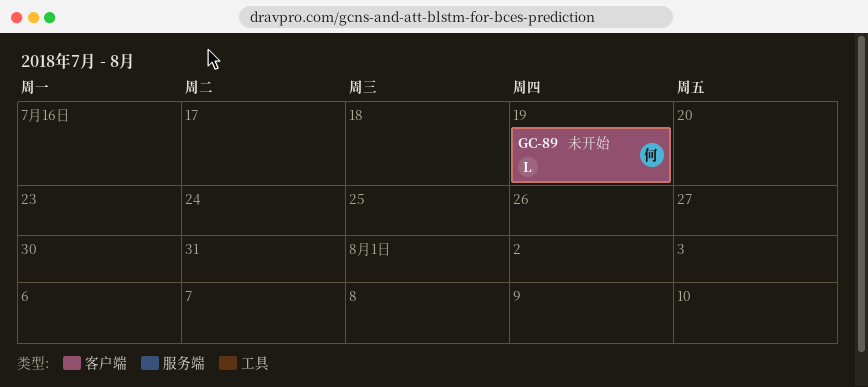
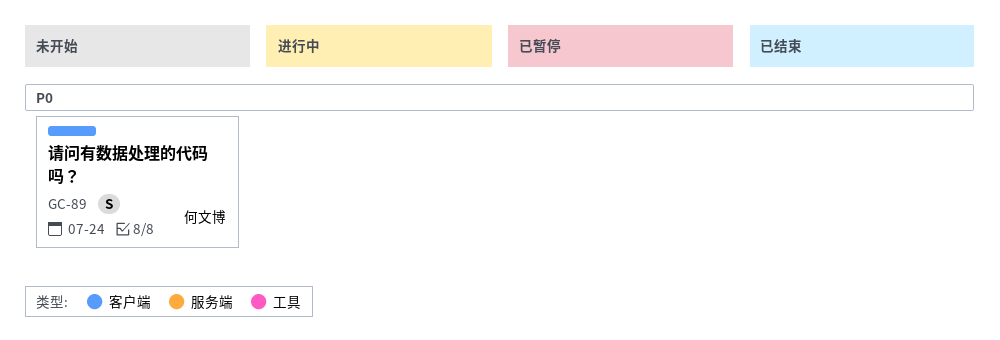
GC-89, estimate: L -> S
GC-89, due: Jul 19 -> Jul 24

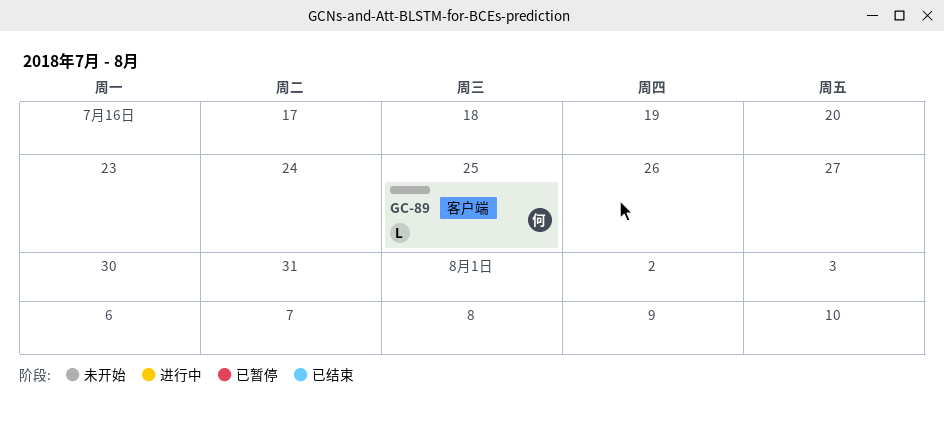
GC-89, estimate: S -> L
GC-89, due: Jul 24 -> Jul 25

